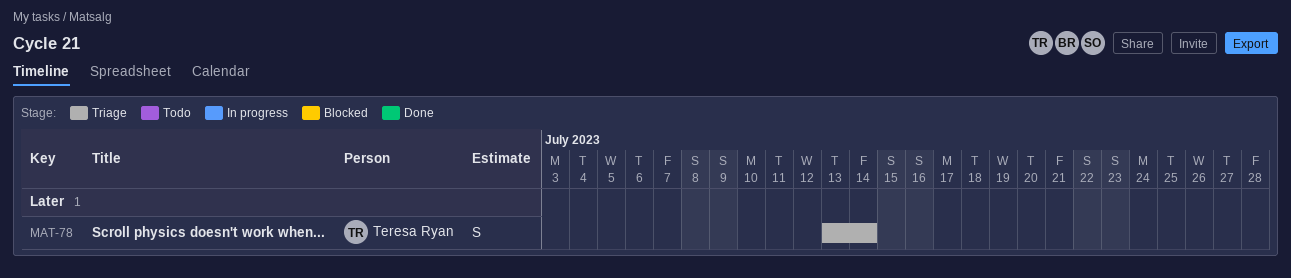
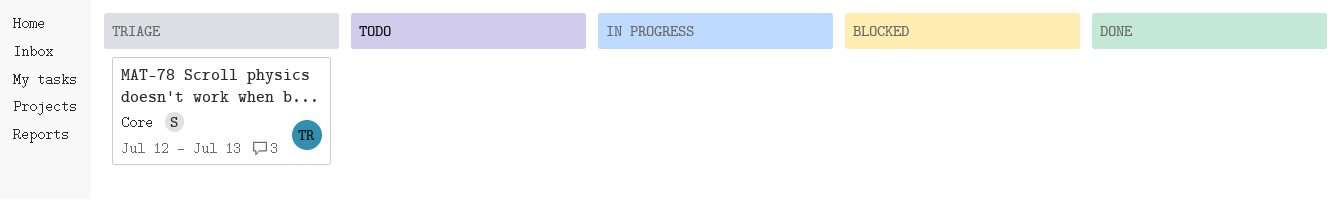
MAT-78, start: Jul 13 -> Jul 12
MAT-78, due: Jul 14 -> Jul 13

